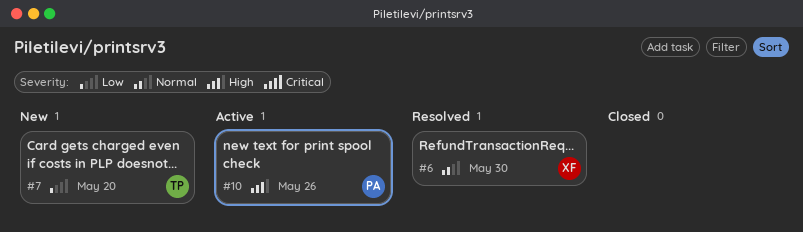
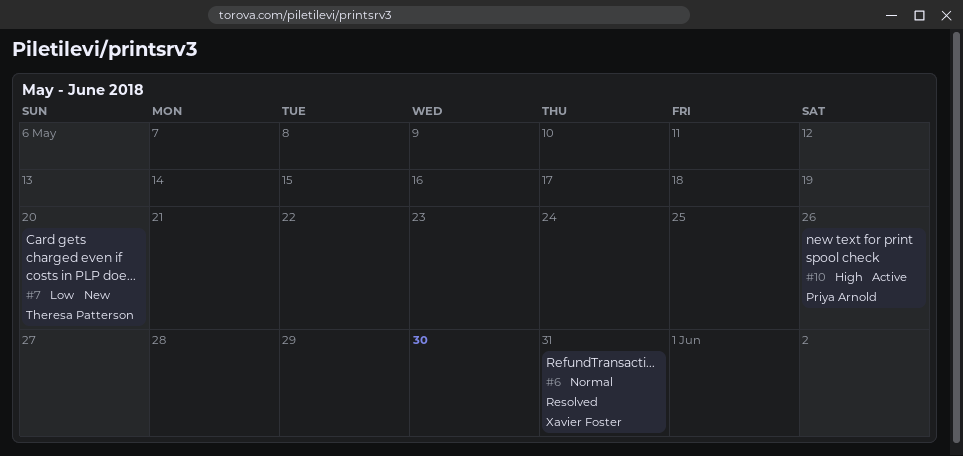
#6, due: May 30 -> May 31

